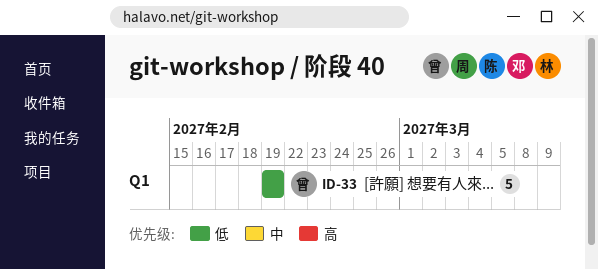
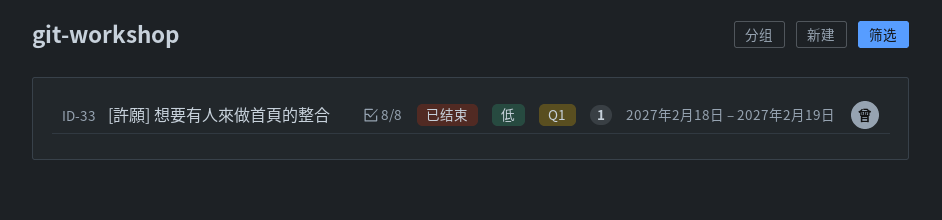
ID-33, estimate: 5 -> 1
ID-33, start: Feb 19 -> Feb 18

